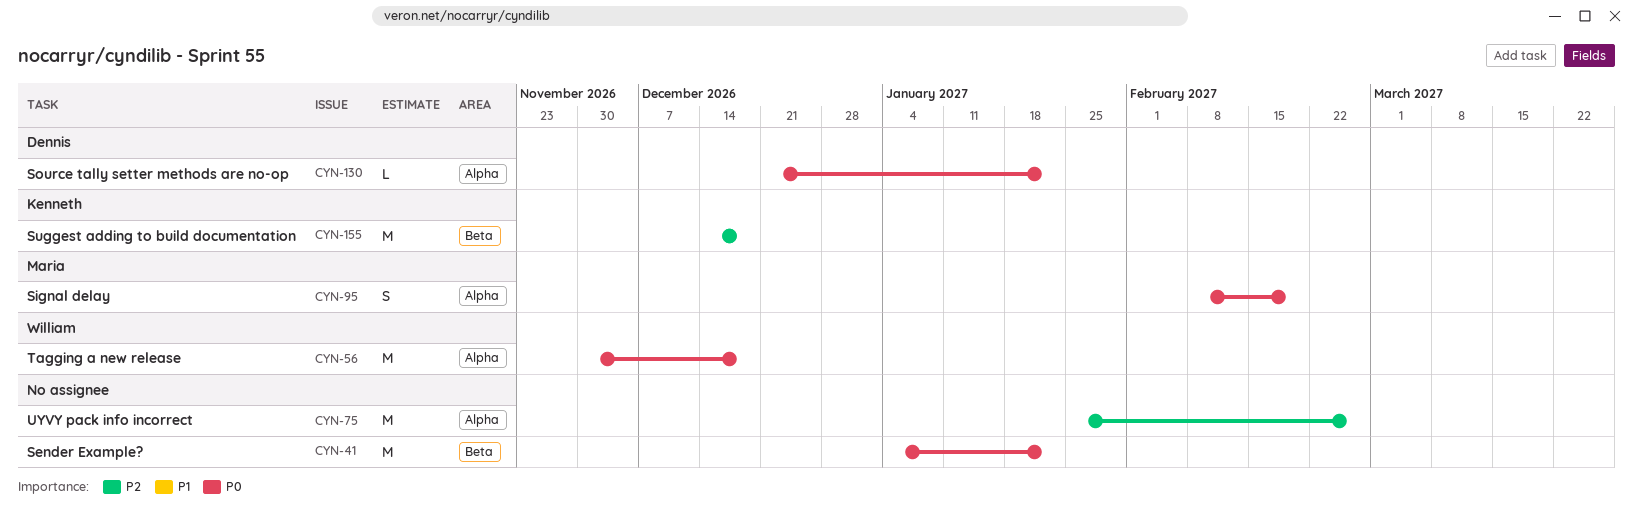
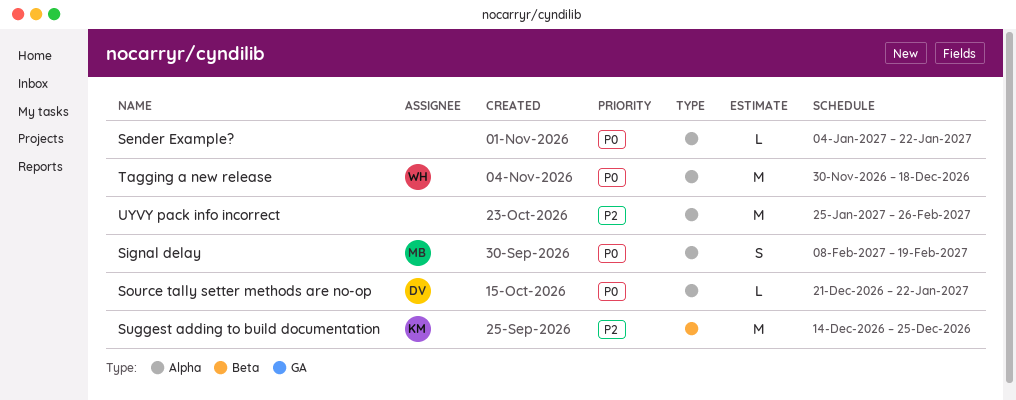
Sender Example?, label: Beta -> Alpha
Sender Example?, estimate: M -> L
Suggest adding to build documentation, due: Dec 18 -> Dec 25

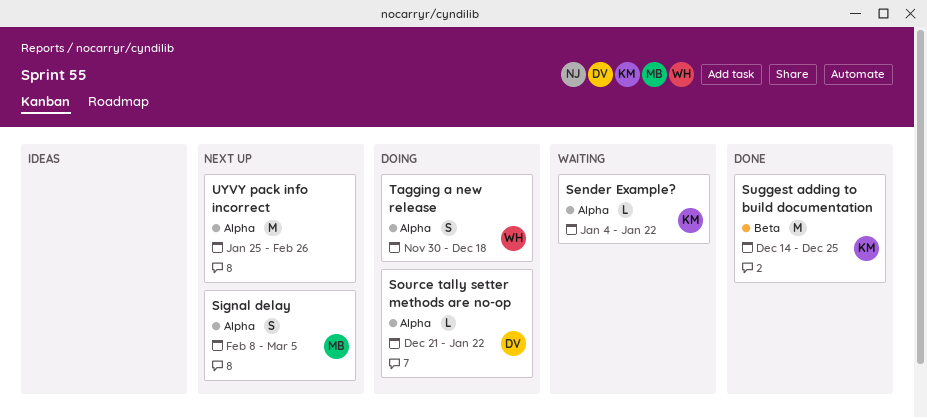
Sender Example?, owner: none -> KM
Signal delay, due: Feb 19 -> Mar 5
Tagging a new release, estimate: M -> S

